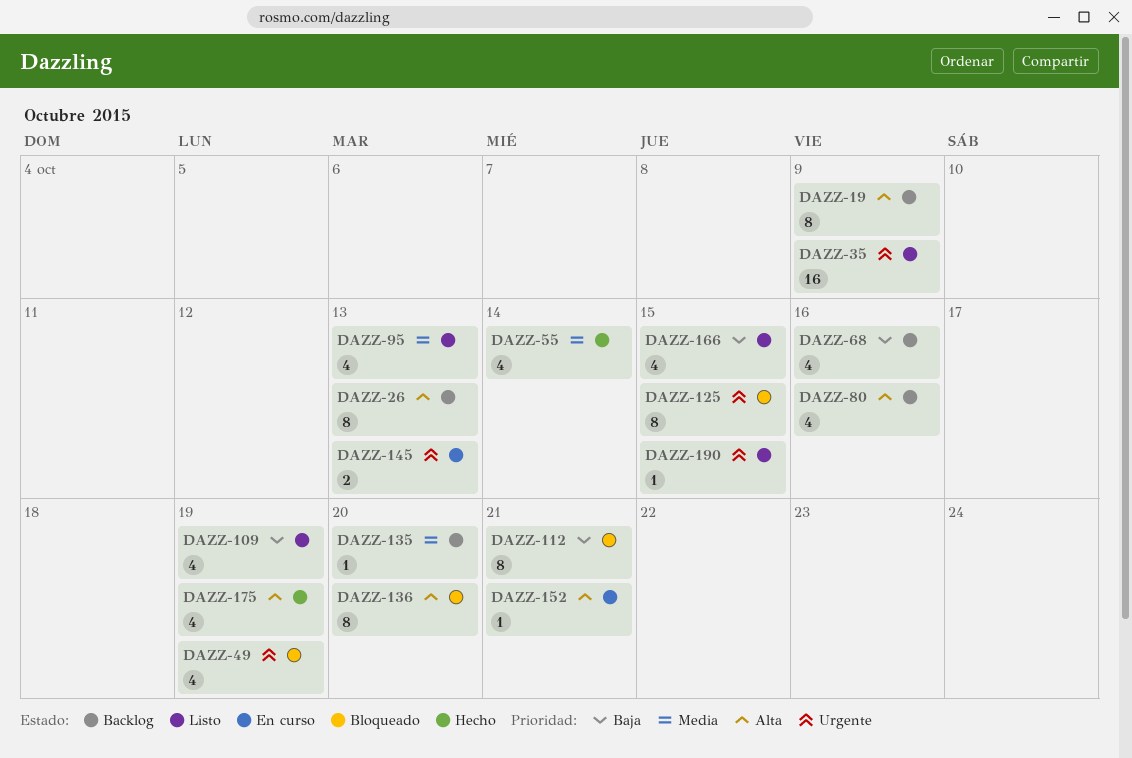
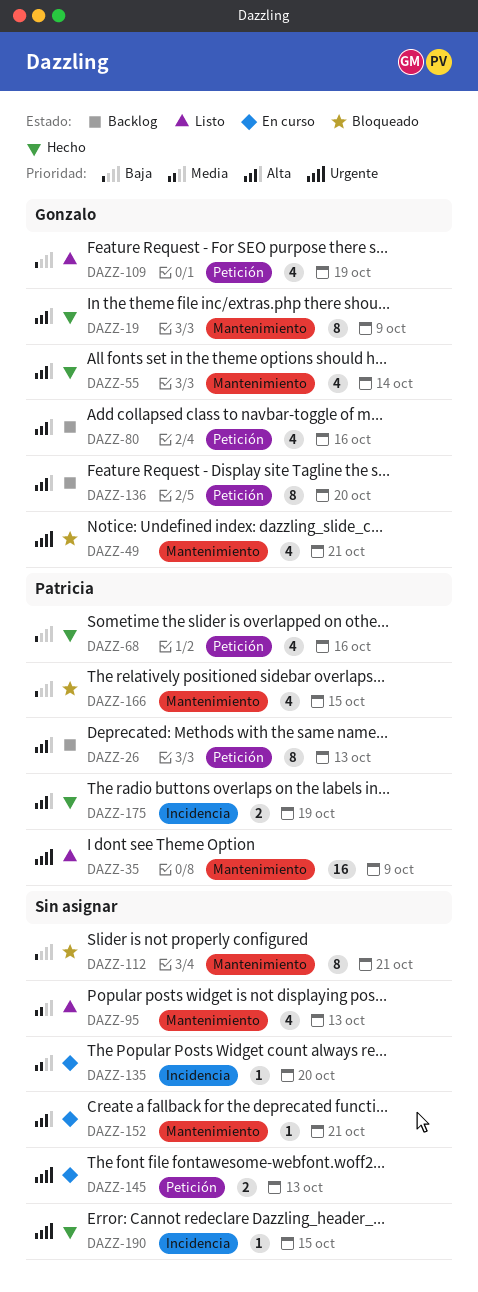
DAZZ-19, status: Backlog -> Hecho
DAZZ-49, due: Oct 19 -> Oct 21
DAZZ-55, priority: Media -> Alta
DAZZ-68, status: Backlog -> Hecho
DAZZ-125: present -> none
DAZZ-135, status: Backlog -> En curso
DAZZ-136, status: Bloqueado -> Backlog
DAZZ-166, status: Listo -> Bloqueado
DAZZ-175, estimate: 4 -> 2
DAZZ-190, status: Listo -> Hecho

